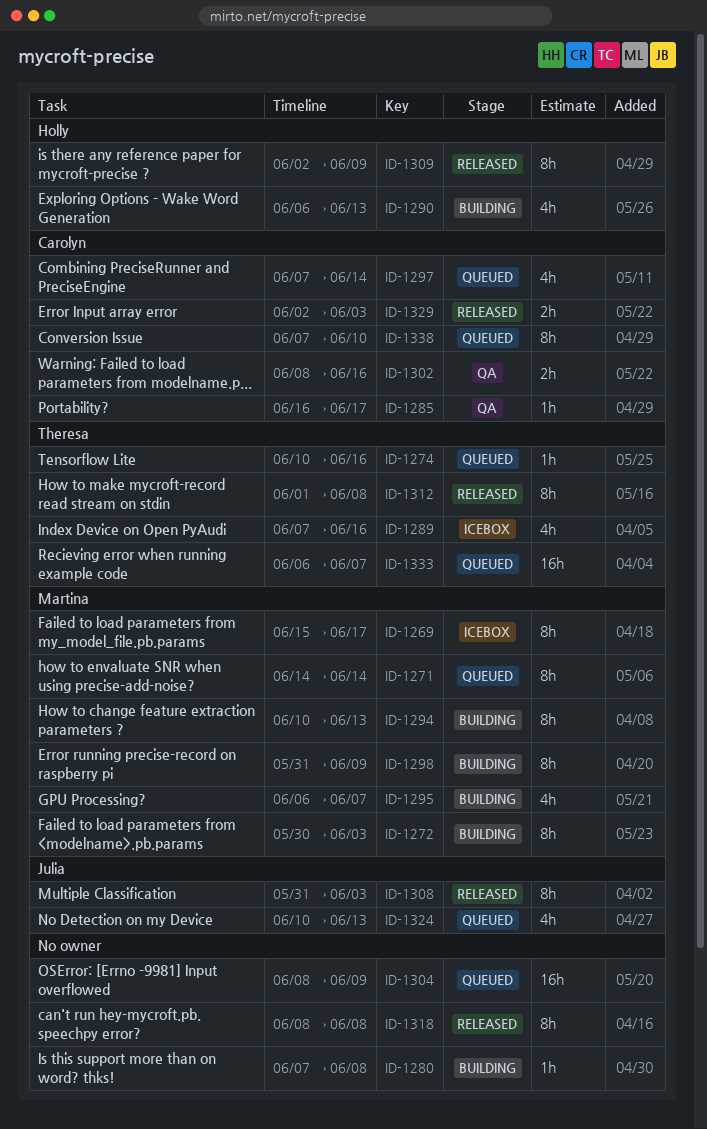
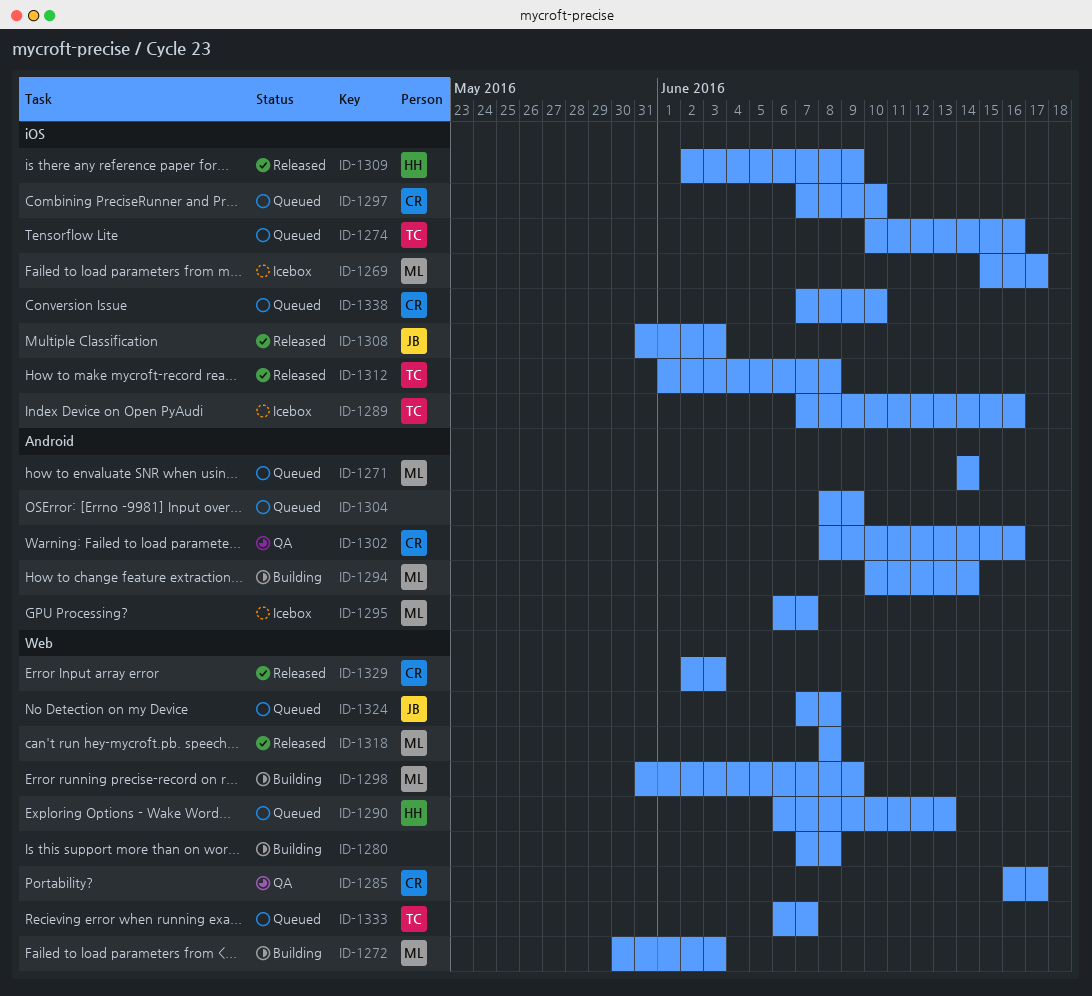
ID-1290, status: Building -> Queued
ID-1294, due: Jun 13 -> Jun 14
ID-1295, status: Building -> Icebox
ID-1297, due: Jun 14 -> Jun 10
ID-1318, owner: none -> Martina
ID-1324, start: Jun 10 -> Jun 7
ID-1324, due: Jun 13 -> Jun 8

